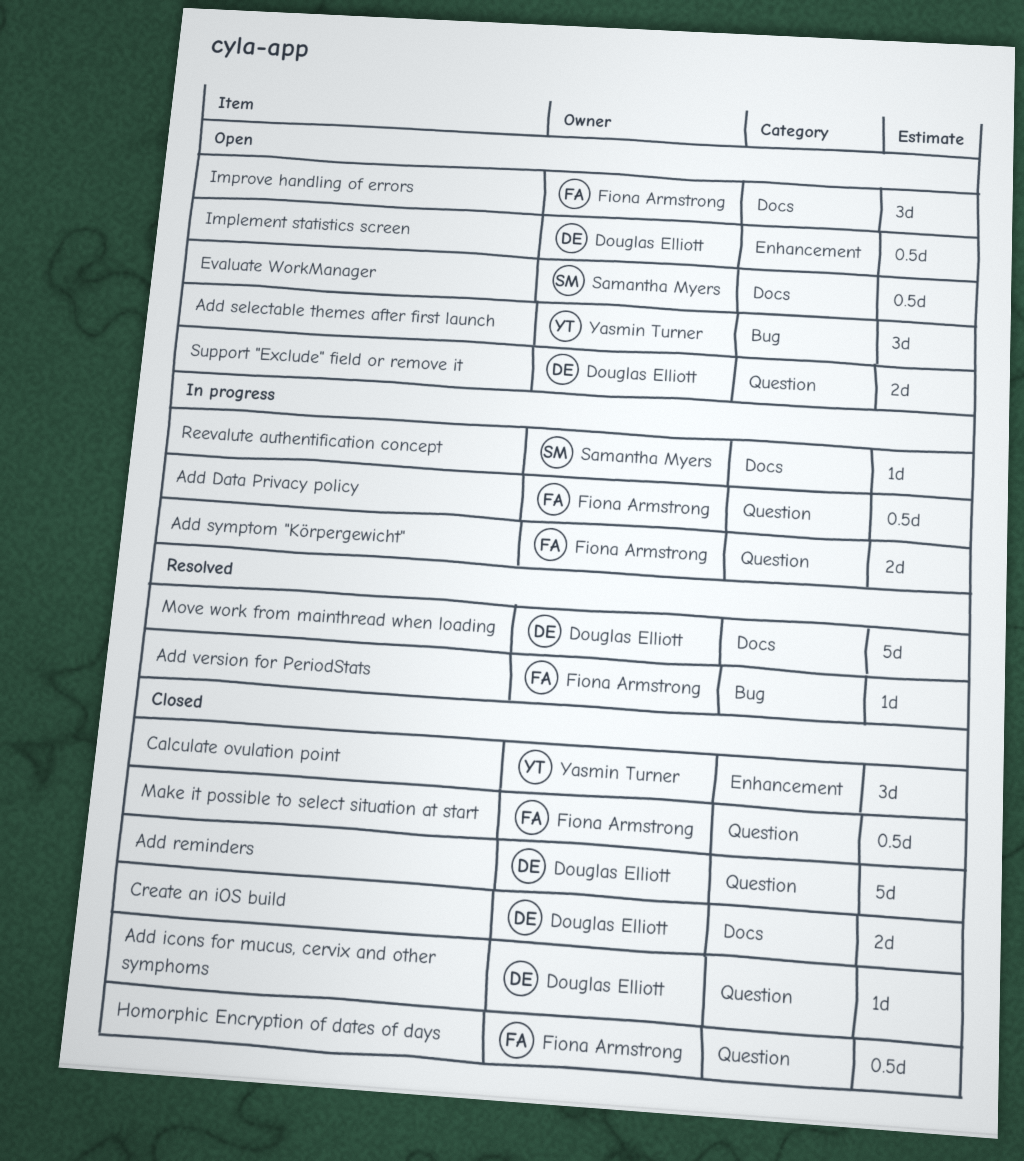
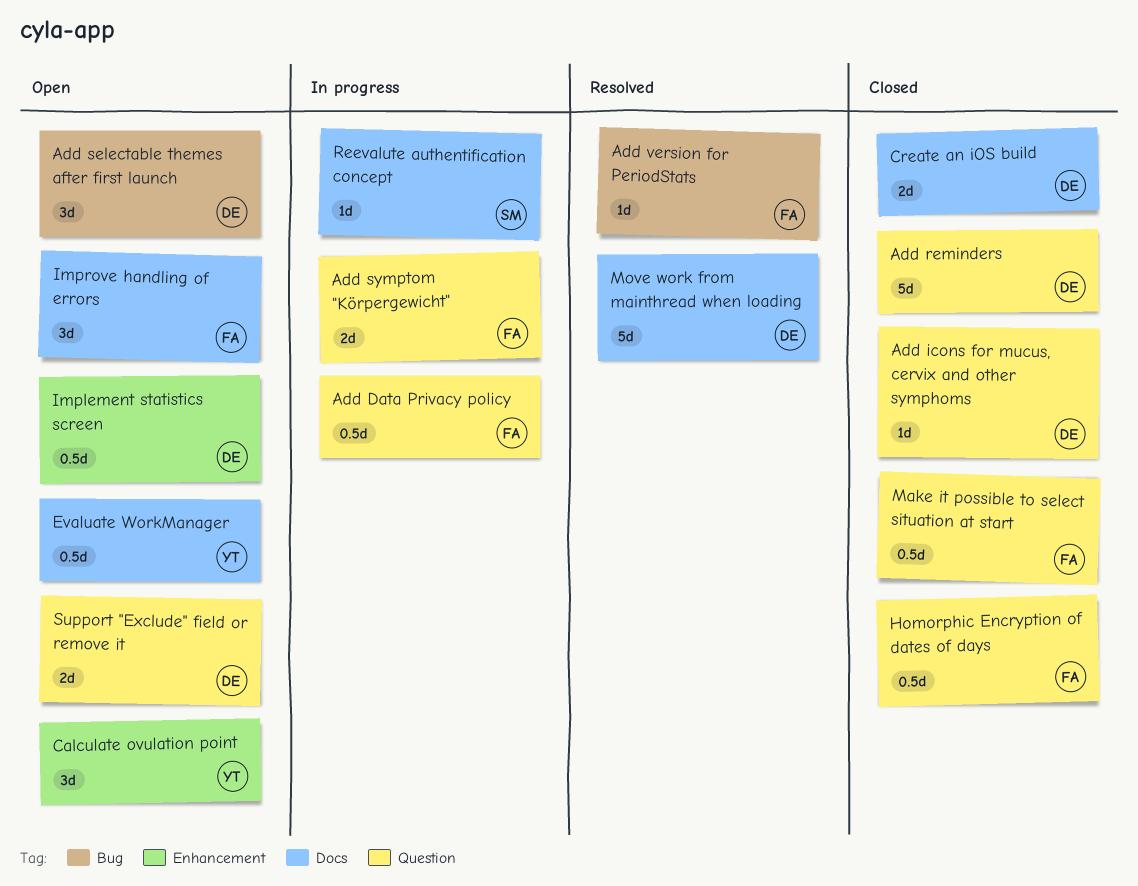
Add selectable themes after first launch, owner: Yasmin Turner -> Douglas Elliott
Calculate ovulation point, status: Closed -> Open
Evaluate WorkManager, owner: Samantha Myers -> Yasmin Turner

